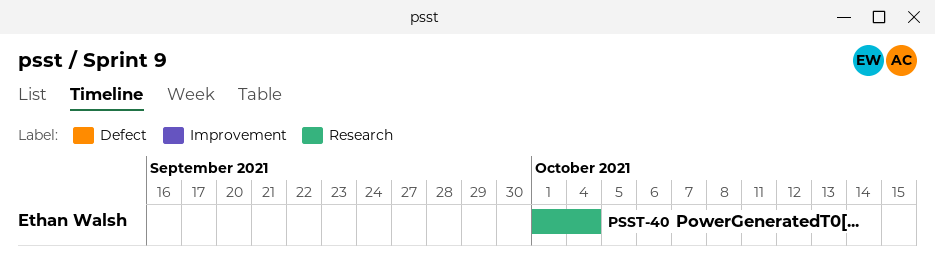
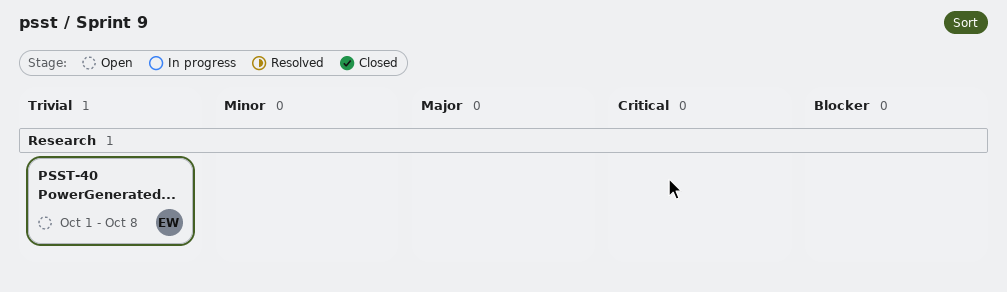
PSST-40, due: Oct 4 -> Oct 8

